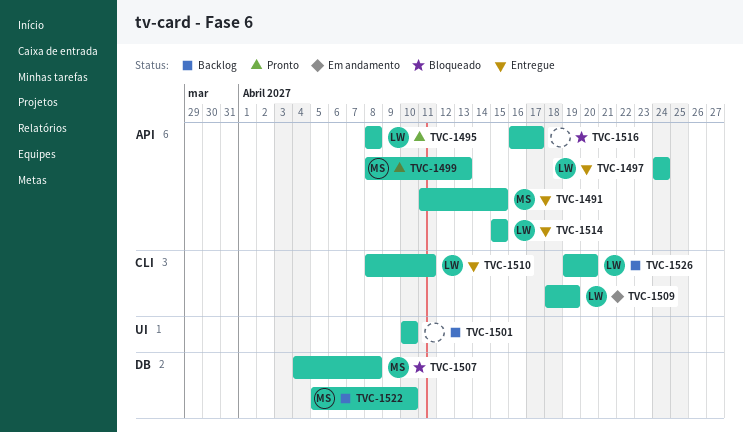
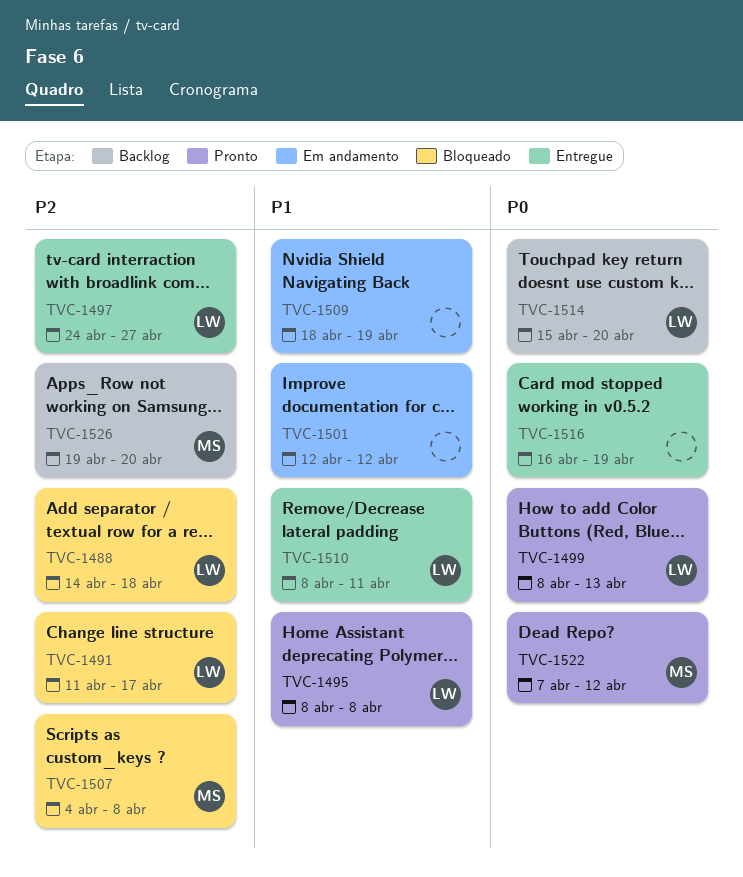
TVC-1488: none -> present
TVC-1491, status: Entregue -> Bloqueado
TVC-1491, owner: MS -> LW
TVC-1491, due: Apr 15 -> Apr 17
TVC-1497, due: Apr 24 -> Apr 27
TVC-1499, owner: MS -> LW
TVC-1501, status: Backlog -> Em andamento
TVC-1501, start: Apr 10 -> Apr 12
TVC-1501, due: Apr 10 -> Apr 12
TVC-1509, owner: LW -> none
TVC-1514, status: Entregue -> Backlog
TVC-1514, due: Apr 15 -> Apr 20
TVC-1516, status: Bloqueado -> Entregue
TVC-1516, due: Apr 17 -> Apr 19
TVC-1522, status: Backlog -> Pronto
TVC-1522, start: Apr 5 -> Apr 7
TVC-1522, due: Apr 10 -> Apr 12
TVC-1526, owner: LW -> MS

